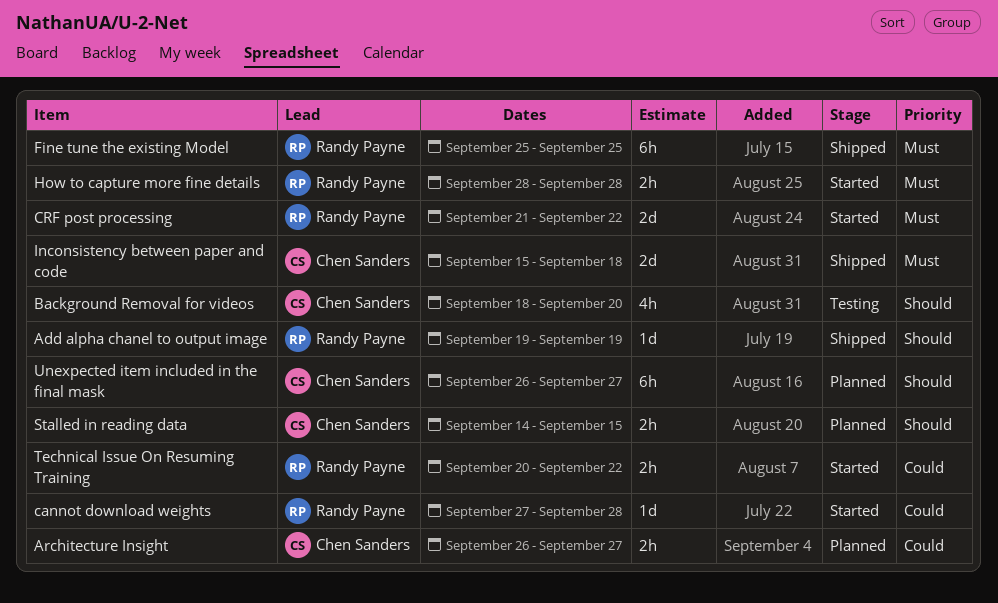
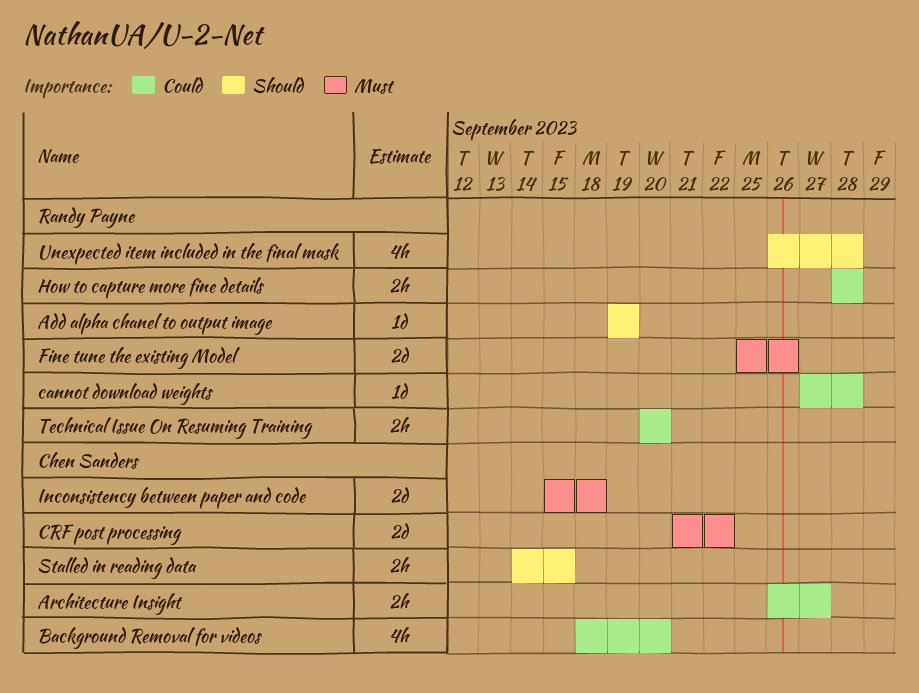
Background Removal for videos, priority: Should -> Could
CRF post processing, owner: Randy Payne -> Chen Sanders
Fine tune the existing Model, estimate: 6h -> 2d
Fine tune the existing Model, due: Sep 25 -> Sep 26
How to capture more fine details, priority: Must -> Could
Technical Issue On Resuming Training, due: Sep 22 -> Sep 20
Unexpected item included in the final mask, owner: Chen Sanders -> Randy Payne
Unexpected item included in the final mask, estimate: 6h -> 4h
Unexpected item included in the final mask, due: Sep 27 -> Sep 28

